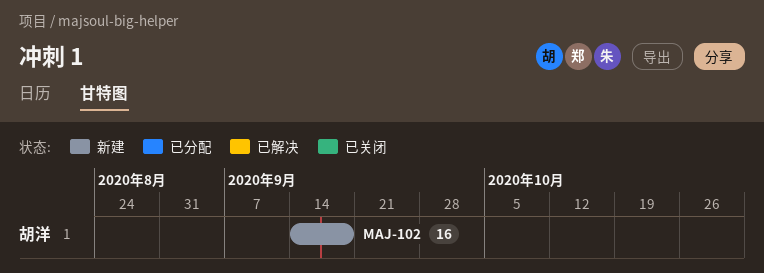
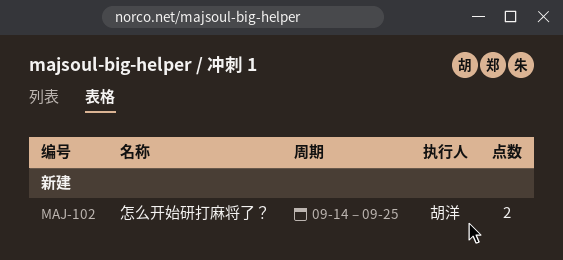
MAJ-102, estimate: 16 -> 2
MAJ-102, due: Sep 18 -> Sep 25

